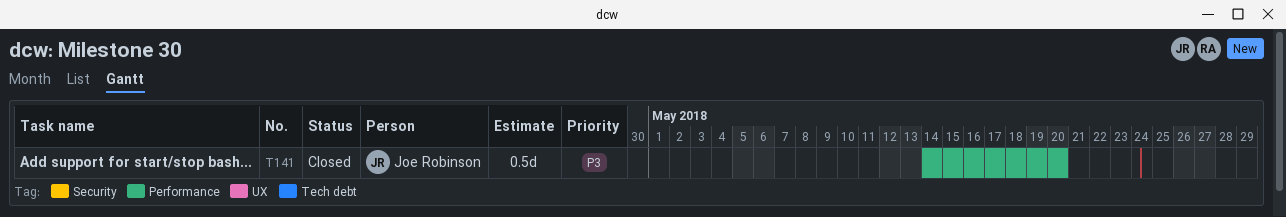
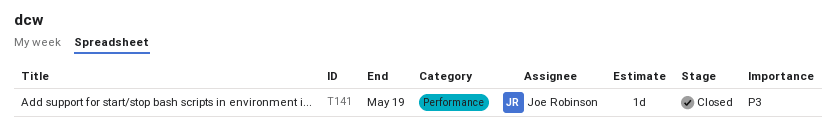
T141, estimate: 0.5d -> 1d
T141, due: May 20 -> May 19

